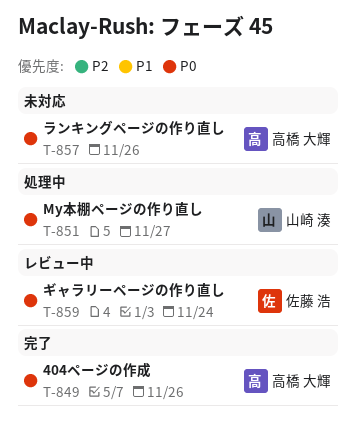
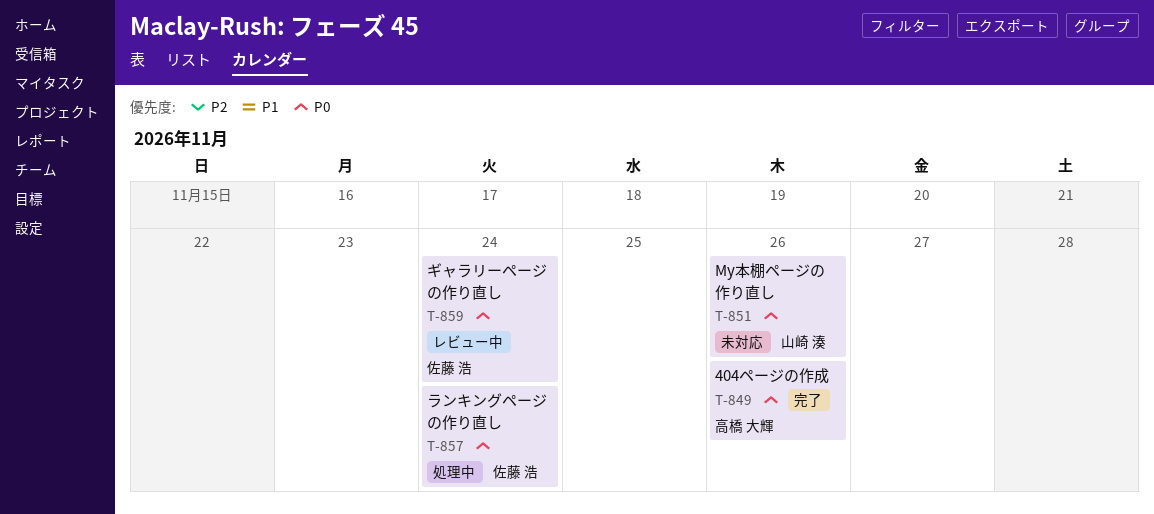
T-851, status: 処理中 -> 未対応
T-851, due: Nov 27 -> Nov 26
T-857, status: 未対応 -> 処理中
T-857, owner: 高橋 大輝 -> 佐藤 浩
T-857, due: Nov 26 -> Nov 24

